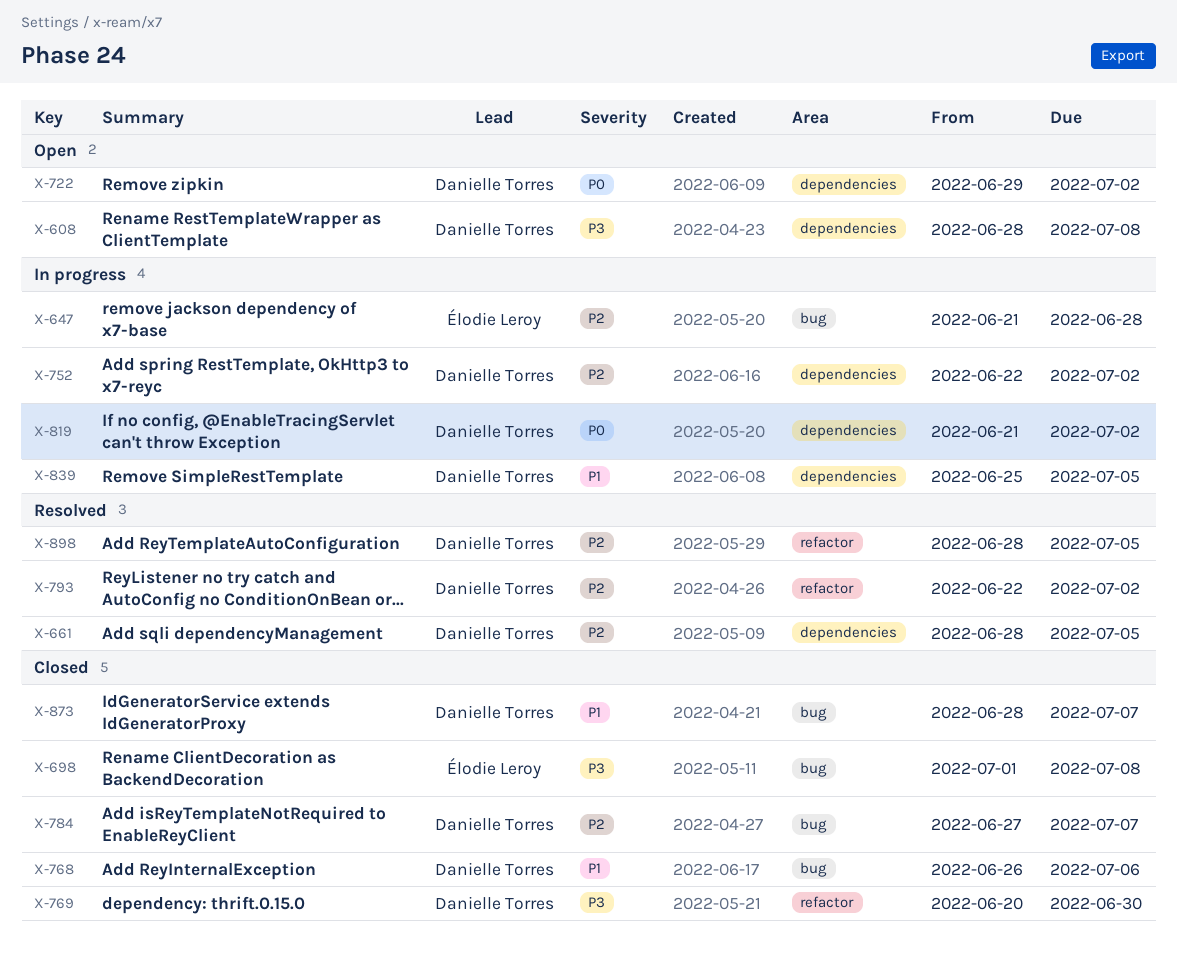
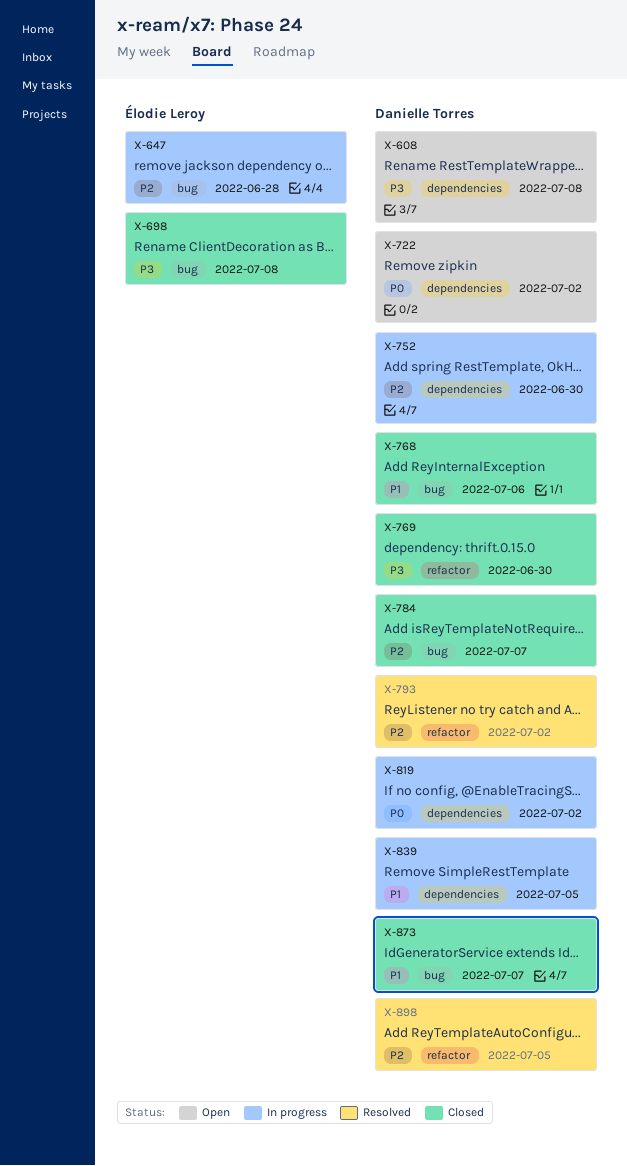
X-661: present -> none
X-752, due: Jul 2 -> Jun 30

